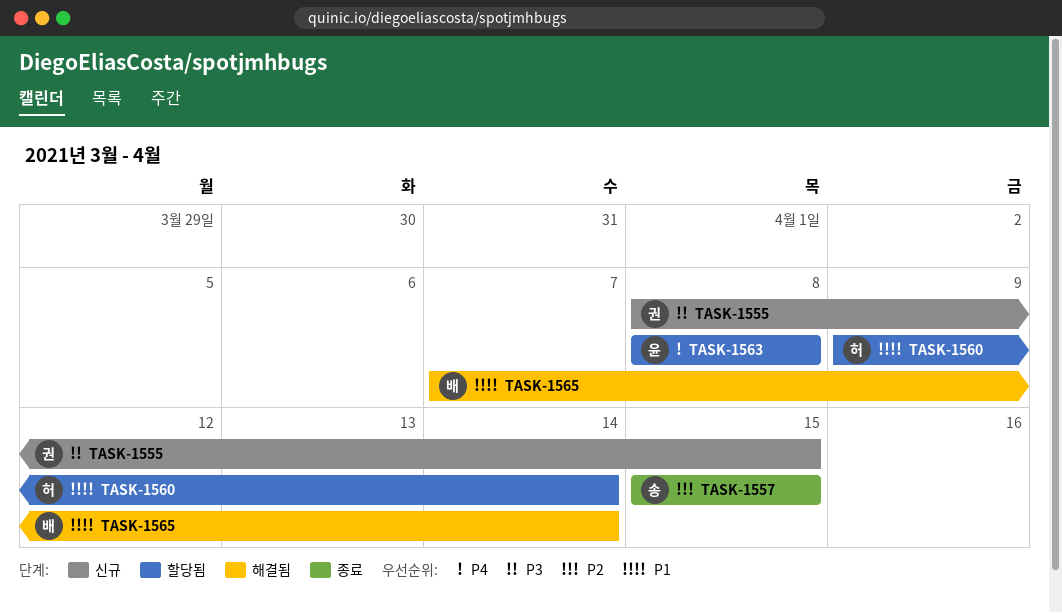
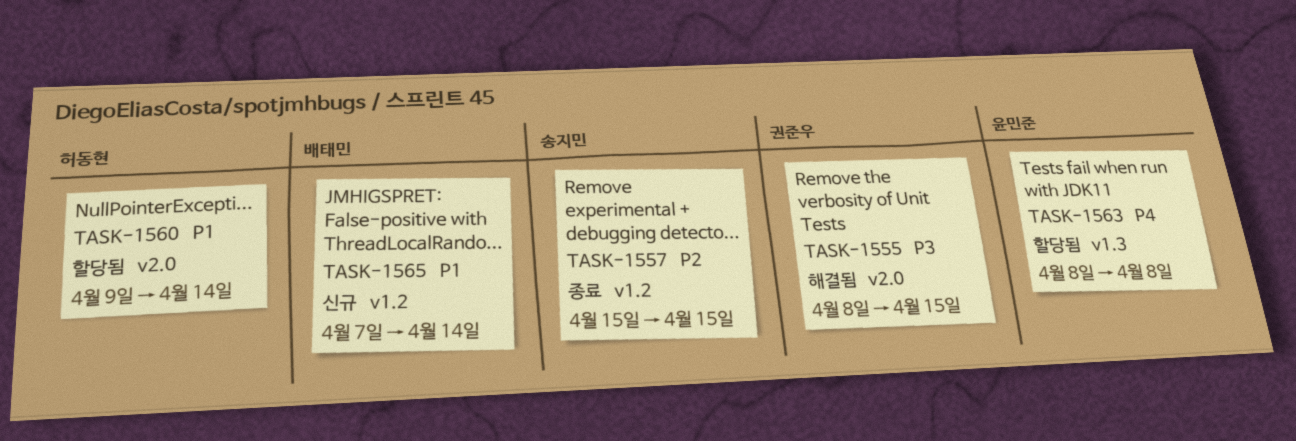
TASK-1555, status: 신규 -> 해결됨
TASK-1565, status: 해결됨 -> 신규

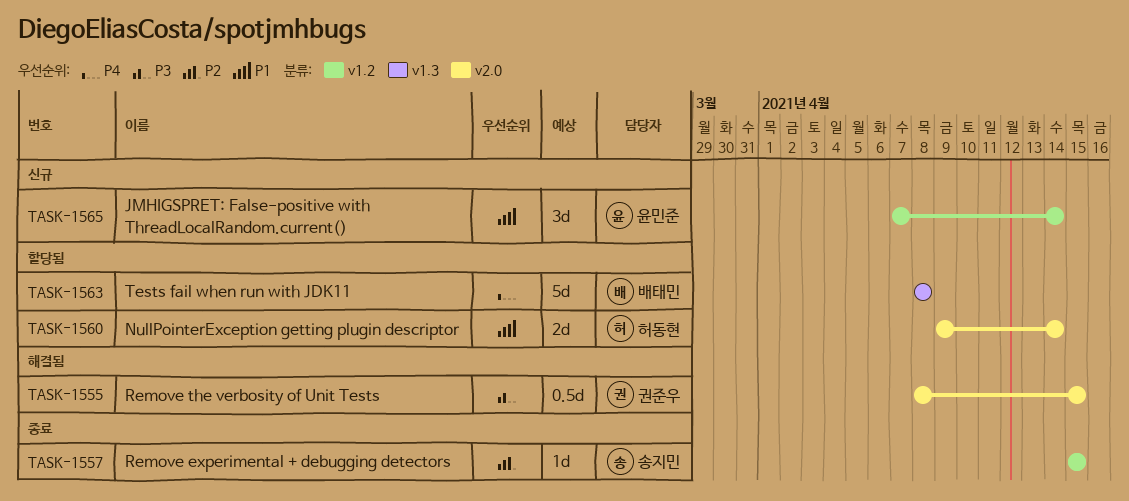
TASK-1563, owner: 윤민준 -> 배태민
TASK-1565, owner: 배태민 -> 윤민준

